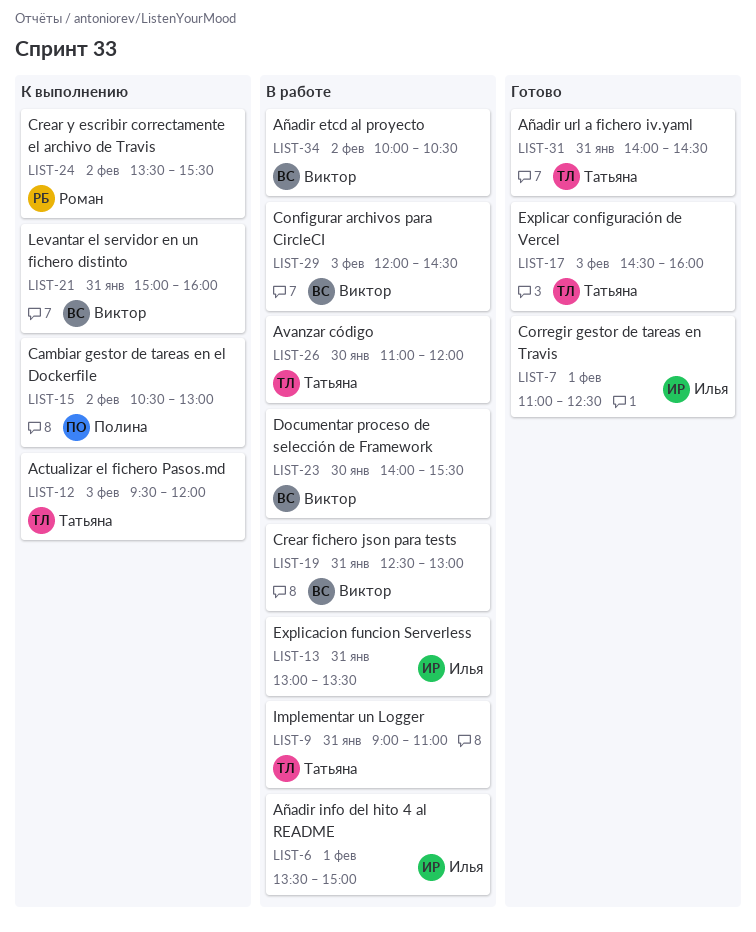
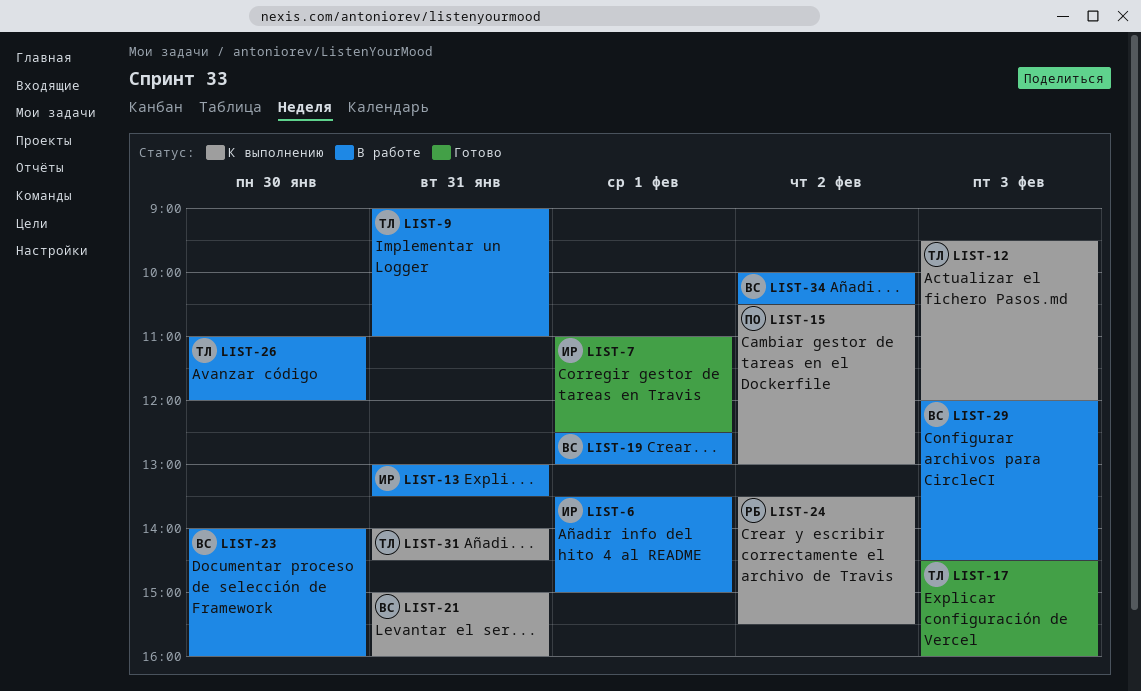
LIST-19, day: Jan 31 -> Feb 1
LIST-23, ends: 15:30 -> 16:00
LIST-31, status: Готово -> К выполнению

